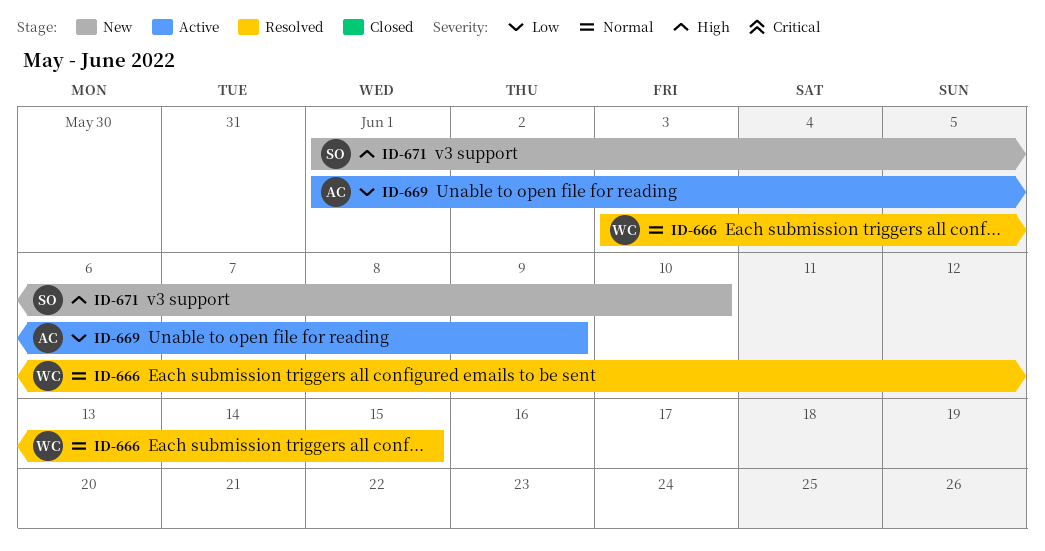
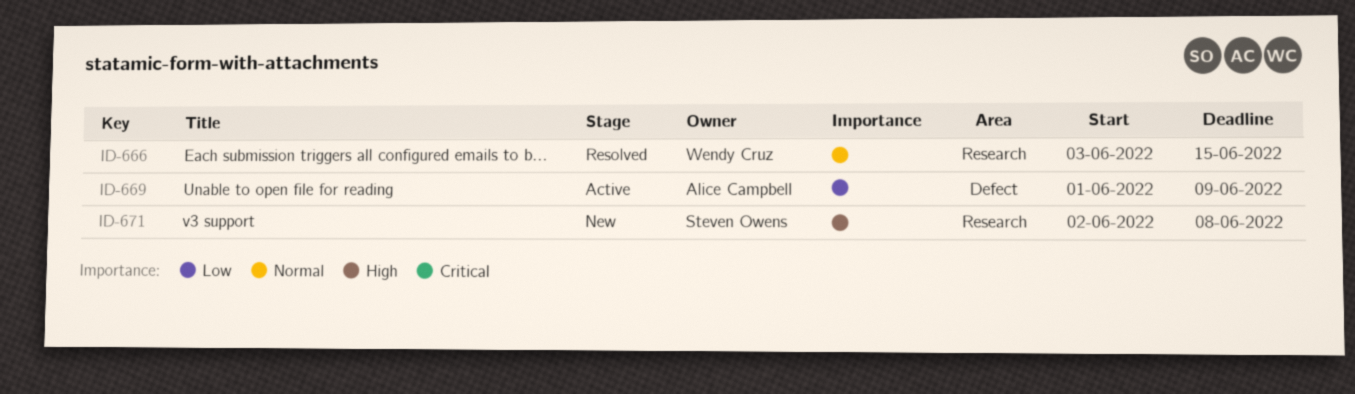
ID-671, start: Jun 1 -> Jun 2
ID-671, due: Jun 10 -> Jun 8

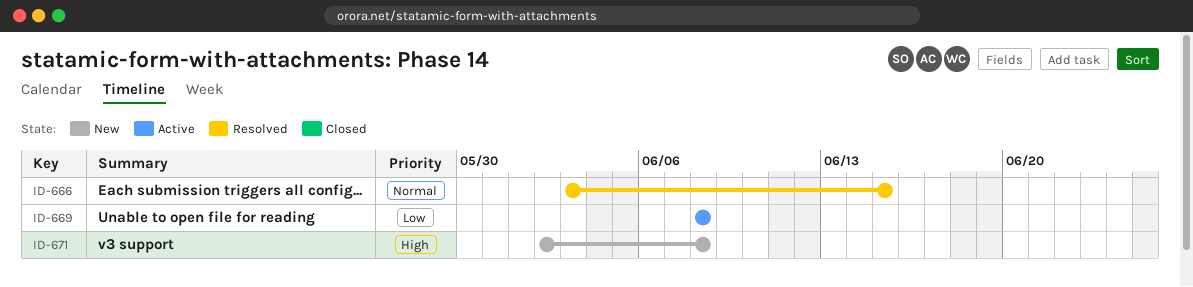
ID-669, start: Jun 1 -> Jun 8
ID-669, due: Jun 9 -> Jun 8

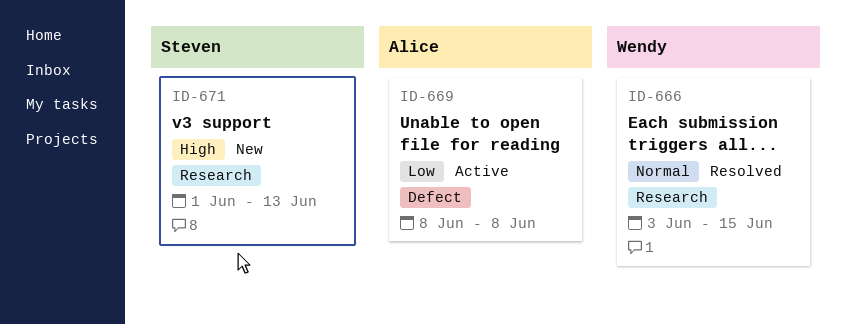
ID-671, start: Jun 2 -> Jun 1
ID-671, due: Jun 8 -> Jun 13

